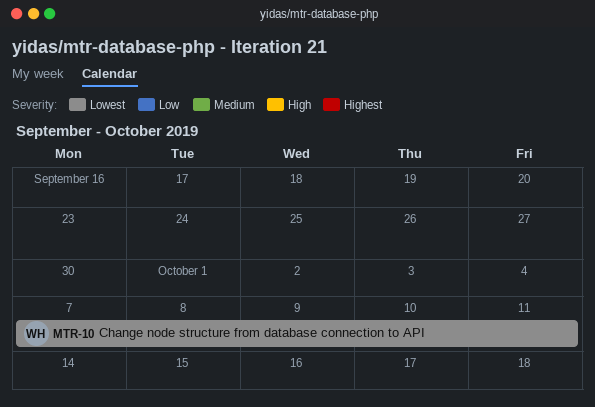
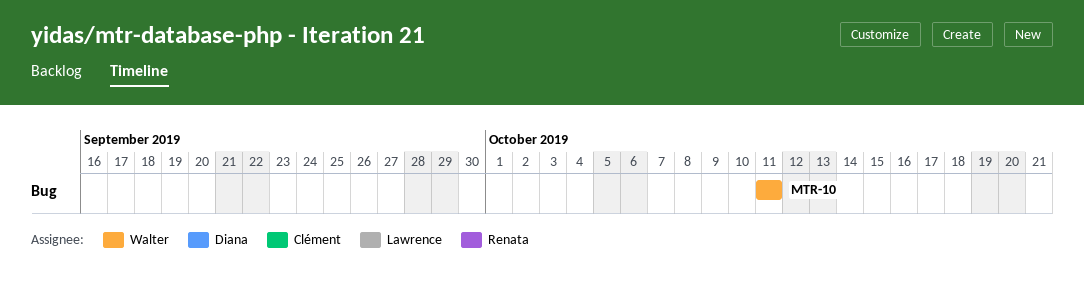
MTR-10, start: Oct 7 -> Oct 11

